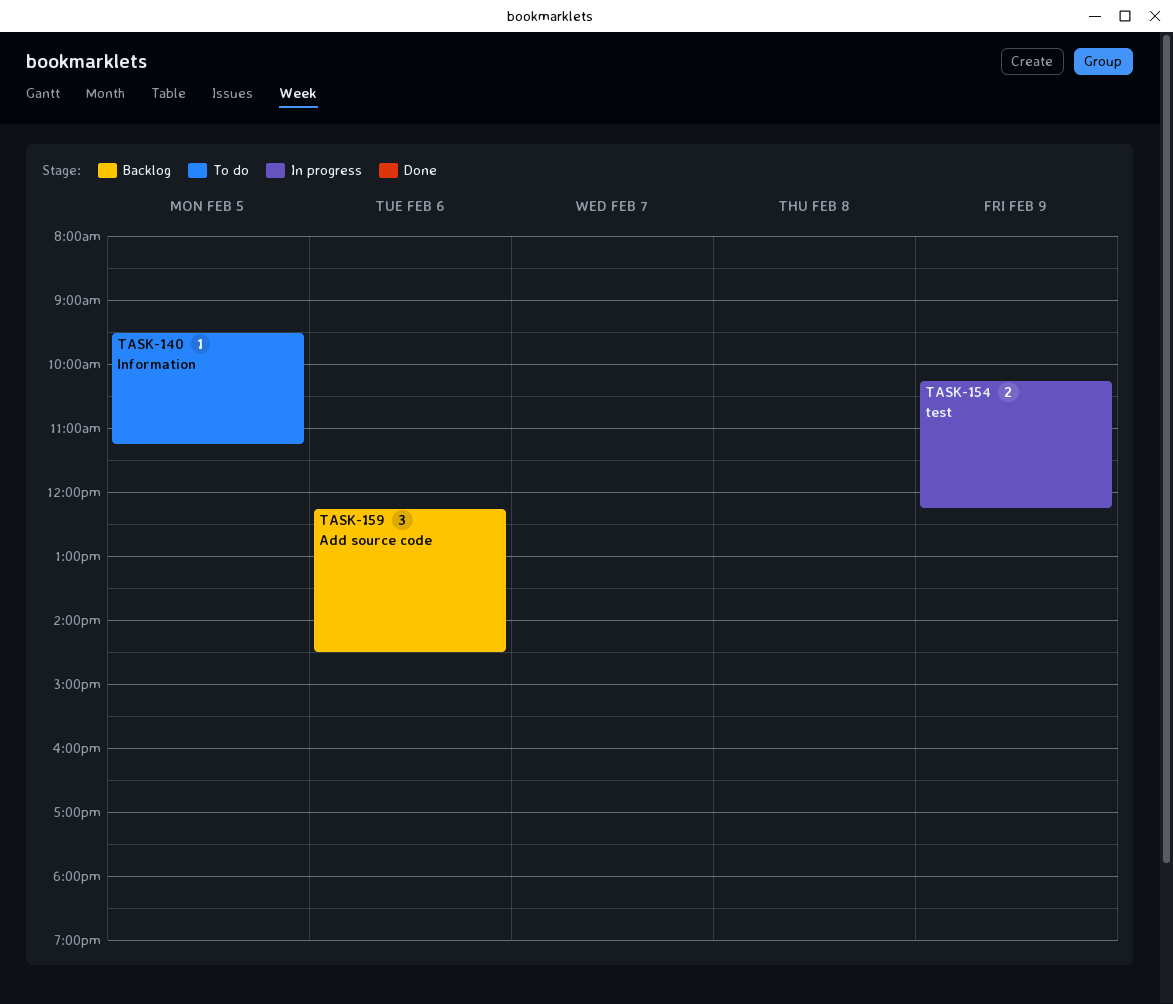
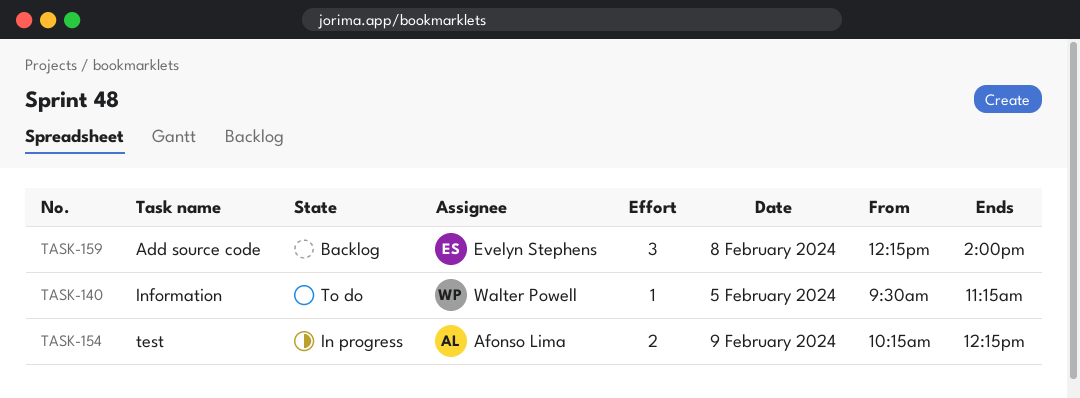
TASK-159, day: Feb 6 -> Feb 8
TASK-159, ends: 14:30 -> 14:00

